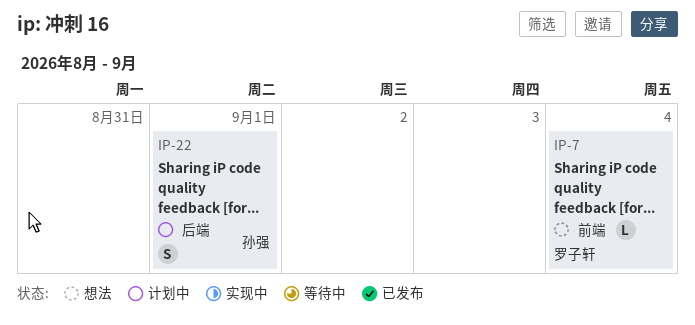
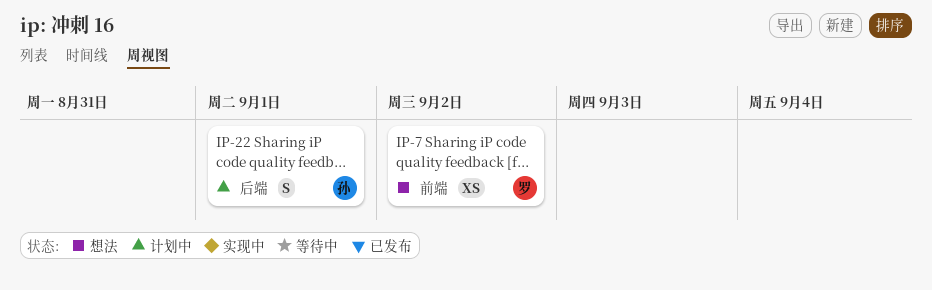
IP-7, estimate: L -> XS
IP-7, due: Sep 4 -> Sep 2

